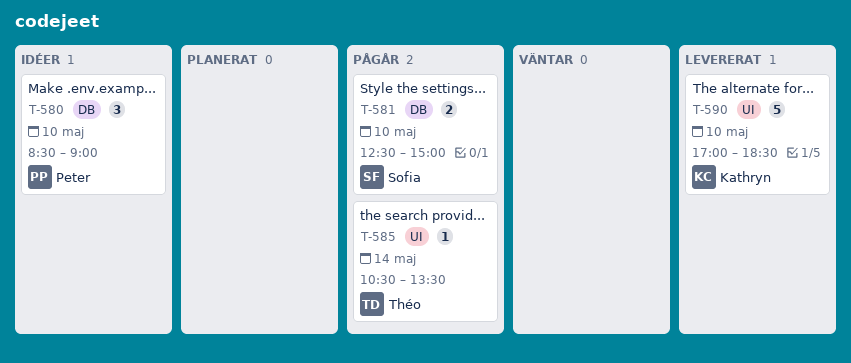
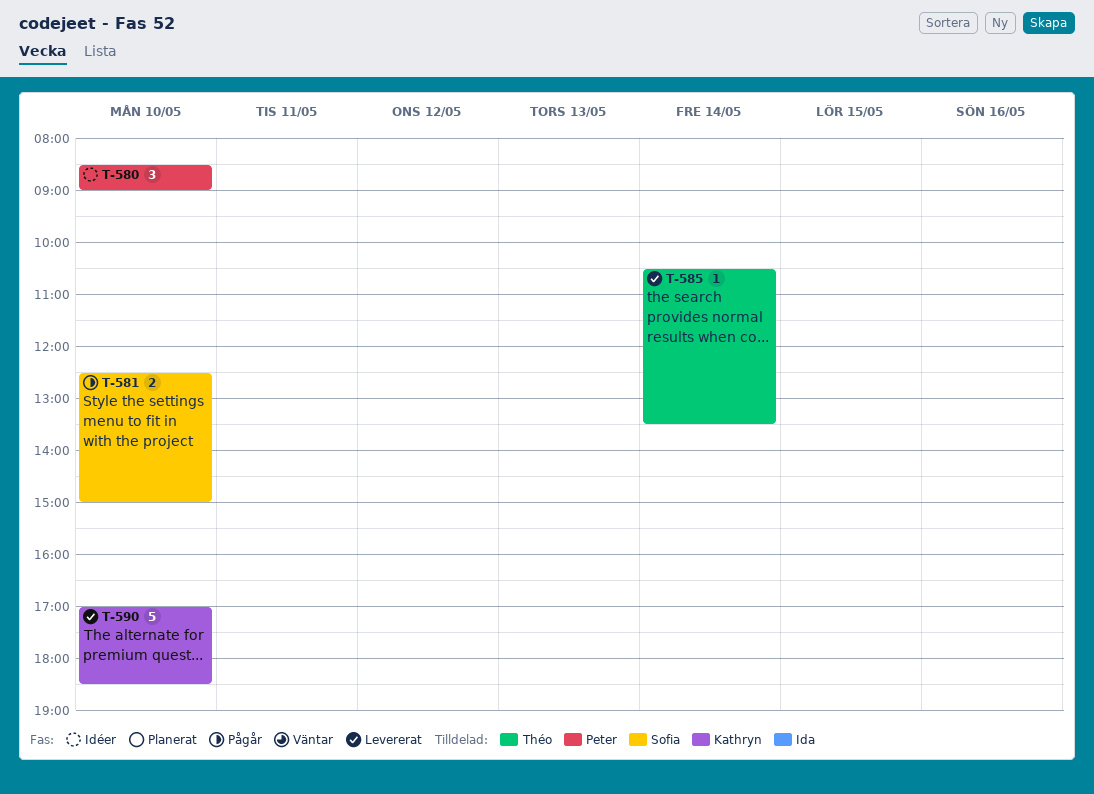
T-585, status: Pågår -> Levererat

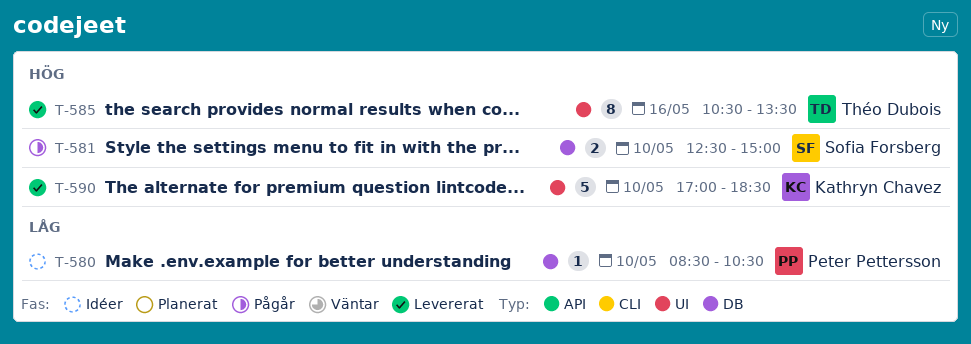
T-580, estimate: 3 -> 1
T-580, ends: 09:00 -> 10:30
T-585, estimate: 1 -> 8
T-585, day: May 14 -> May 16

